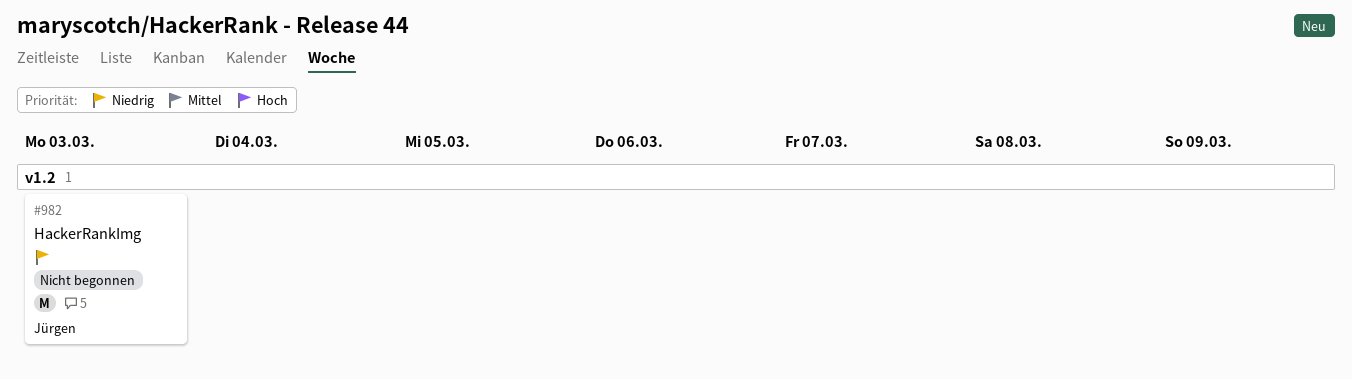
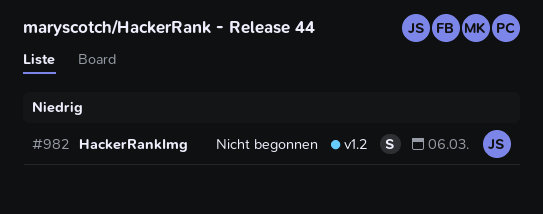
#982, estimate: M -> S
#982, due: Mar 3 -> Mar 6

